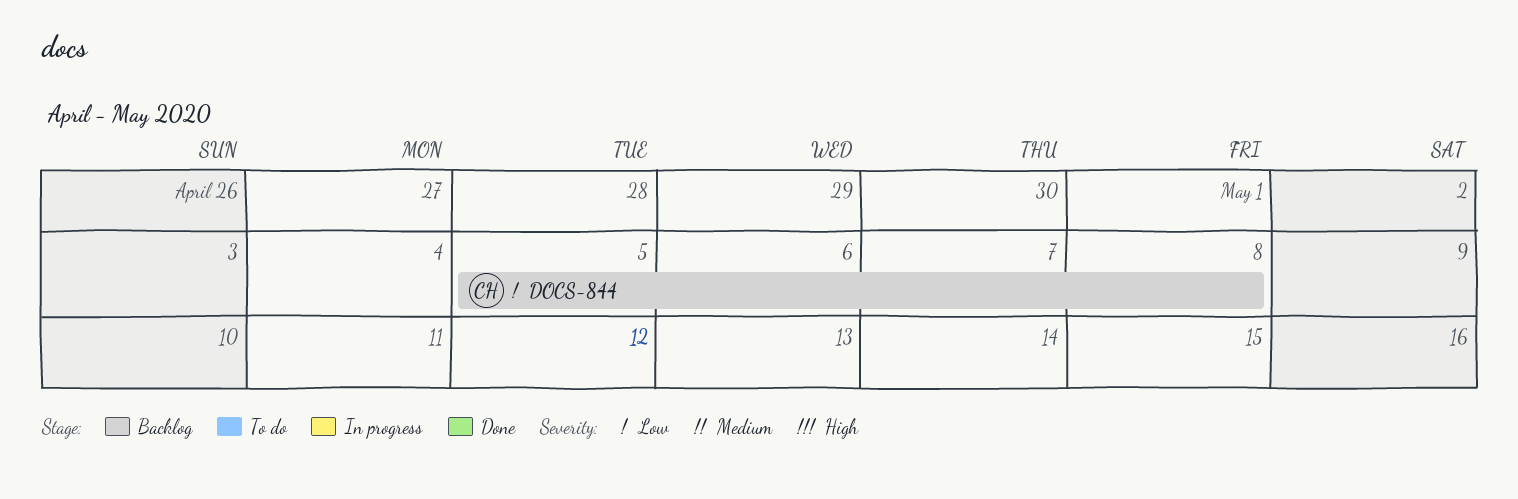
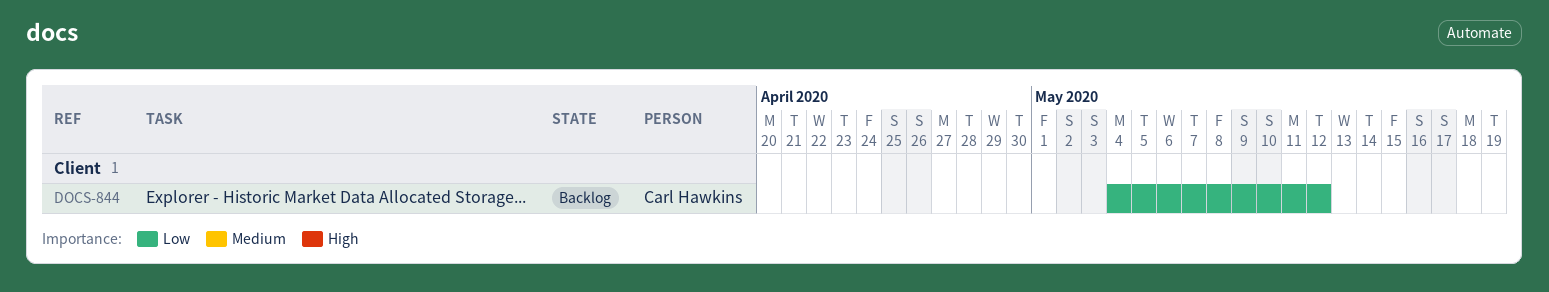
DOCS-844, start: May 5 -> May 4
DOCS-844, due: May 8 -> May 12

